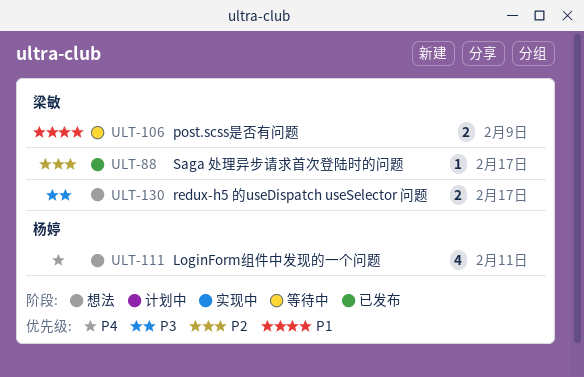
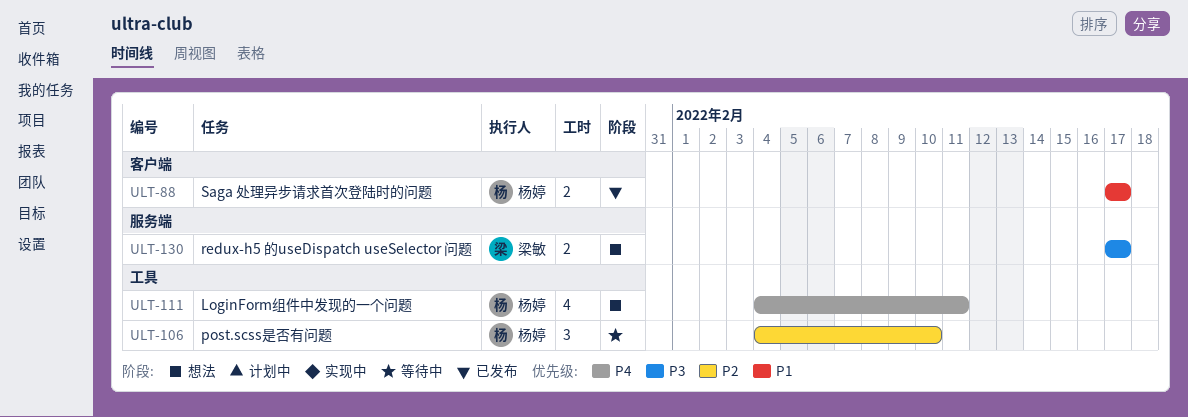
ULT-88, owner: 梁敏 -> 杨婷
ULT-88, priority: P2 -> P1
ULT-88, estimate: 1 -> 2
ULT-106, owner: 梁敏 -> 杨婷
ULT-106, priority: P1 -> P2
ULT-106, estimate: 2 -> 3
ULT-106, due: Feb 9 -> Feb 10

